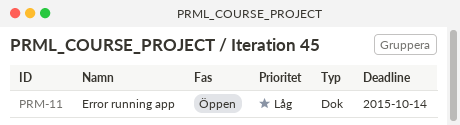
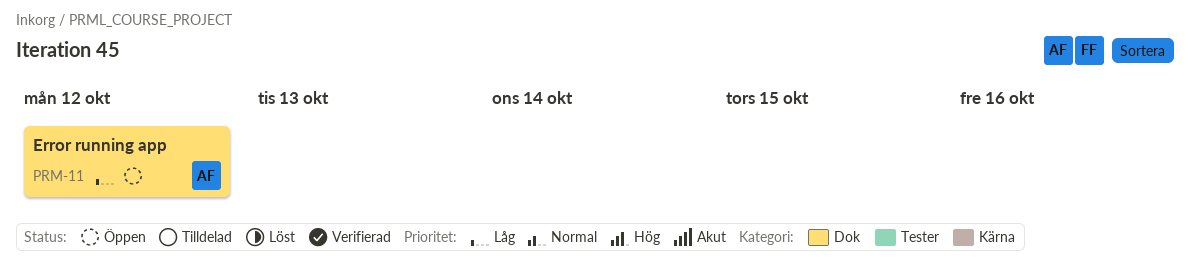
PRM-11, due: Oct 14 -> Oct 12

